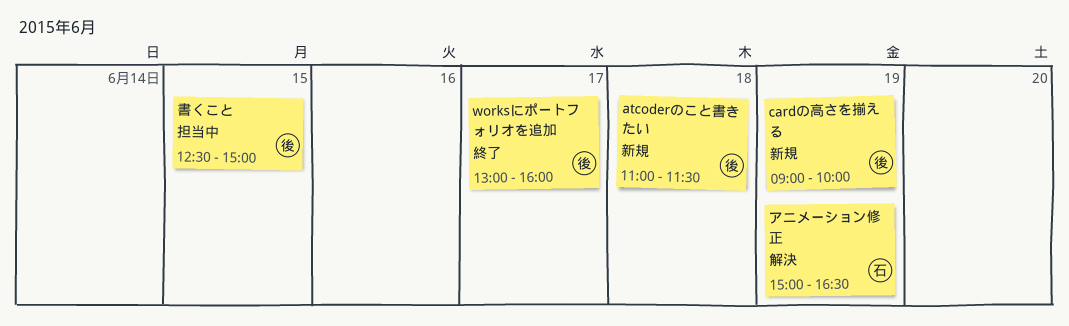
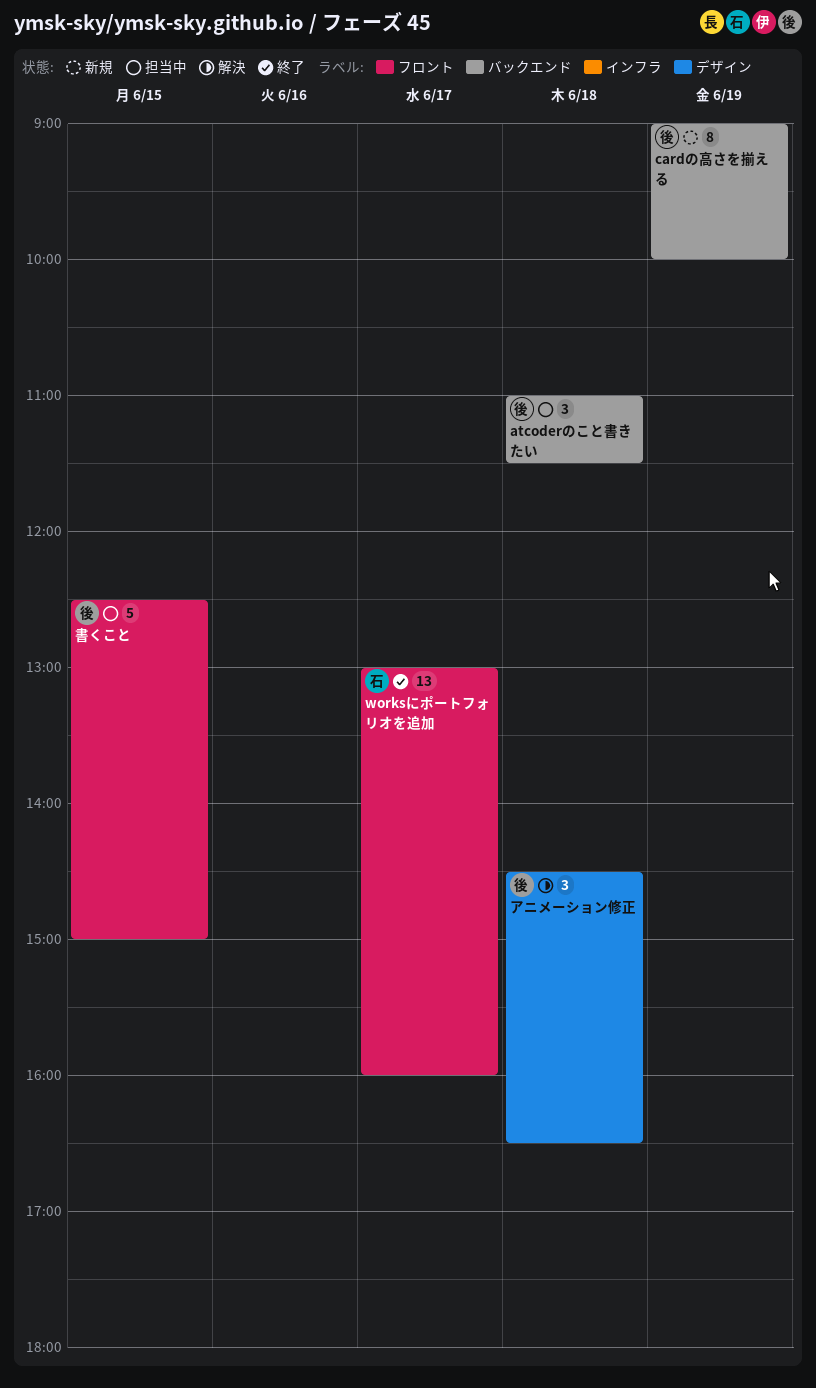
atcoderのこと書きたい, status: 新規 -> 担当中
worksにポートフォリオを追加, owner: 後 -> 石
アニメーション修正, owner: 石 -> 後
アニメーション修正, day: Jun 19 -> Jun 18
アニメーション修正, begins: 15:00 -> 14:30

